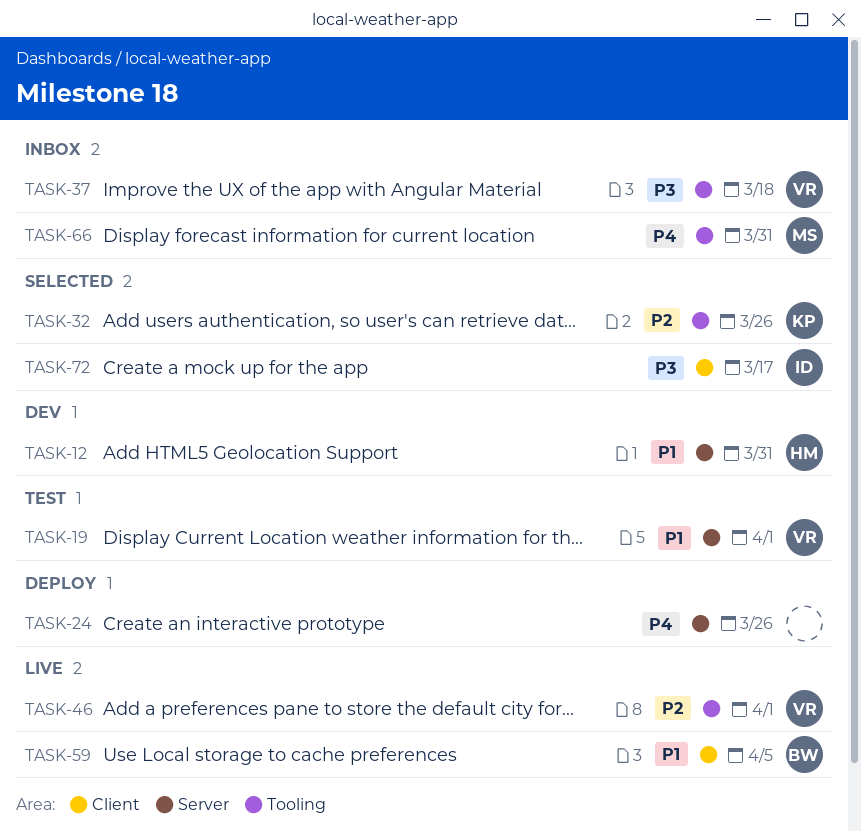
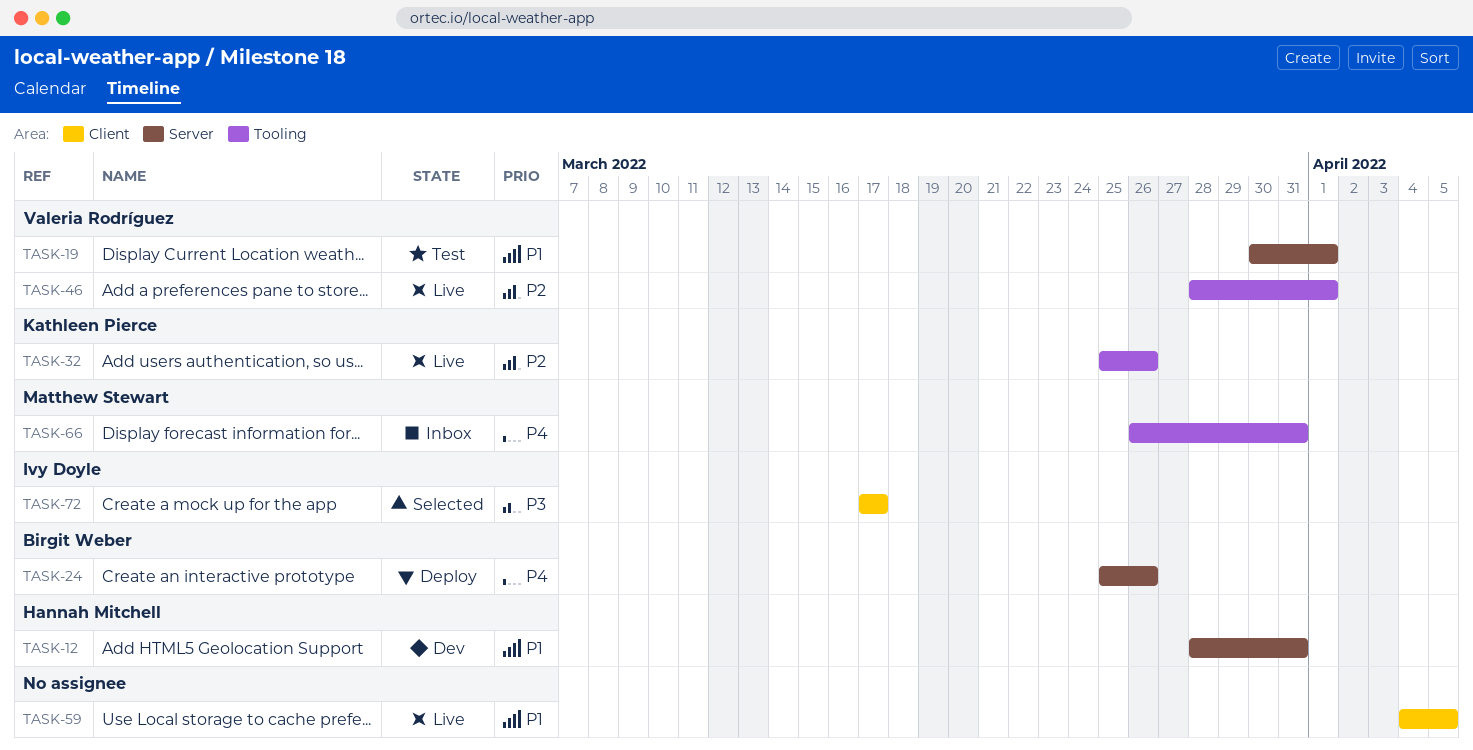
TASK-24, owner: none -> Birgit Weber
TASK-32, status: Selected -> Live
TASK-37: present -> none
TASK-59, owner: Birgit Weber -> none

